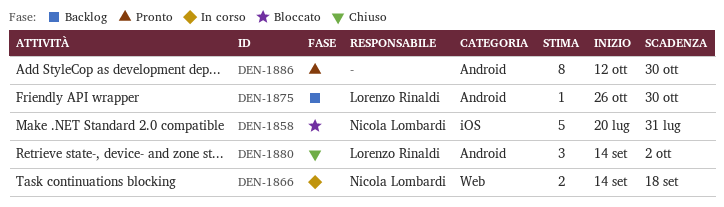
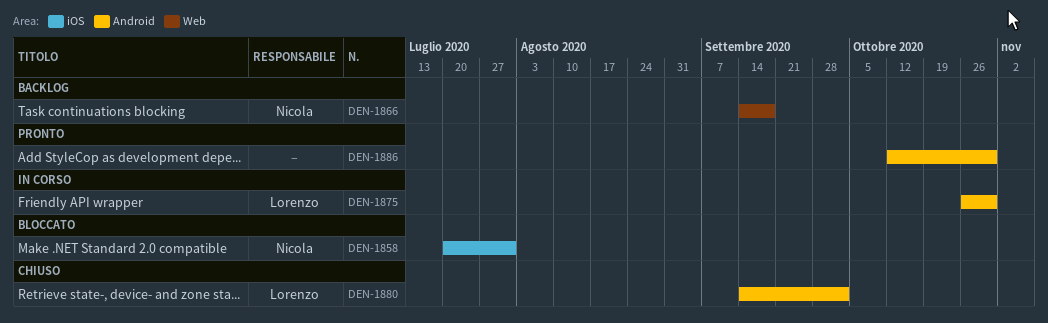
DEN-1866, status: In corso -> Backlog
DEN-1875, status: Backlog -> In corso

